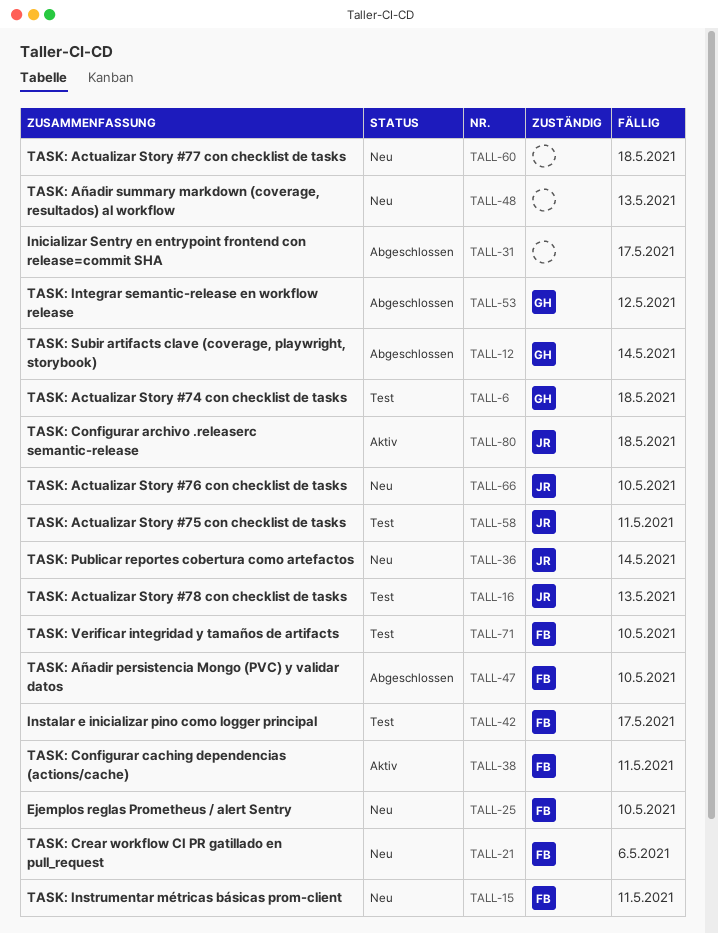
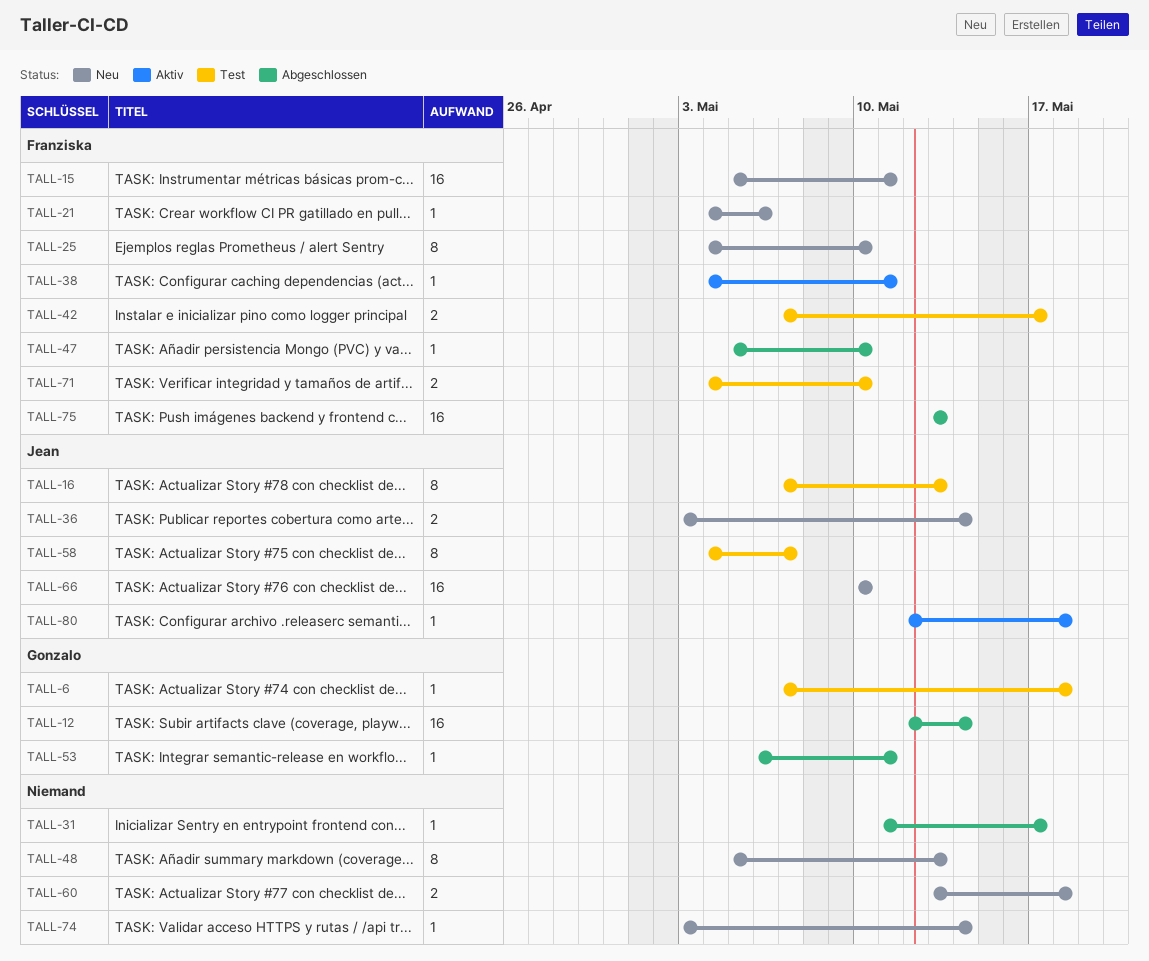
TALL-53, due: May 12 -> May 11
TALL-58, due: May 11 -> May 7
TALL-74: none -> present
TALL-75: none -> present

